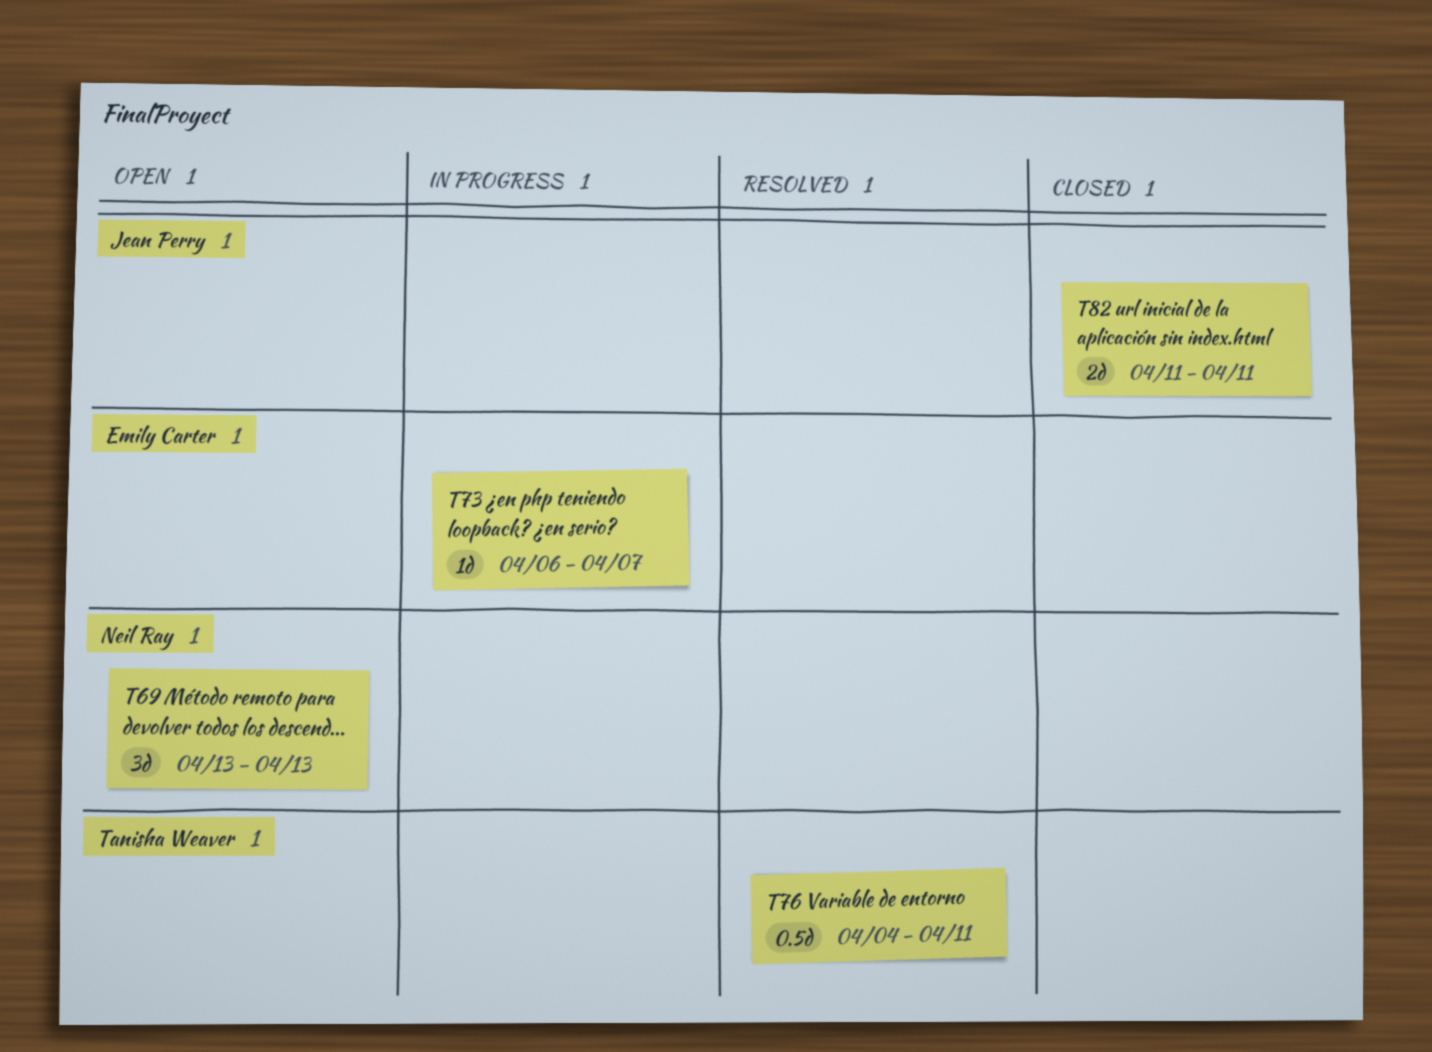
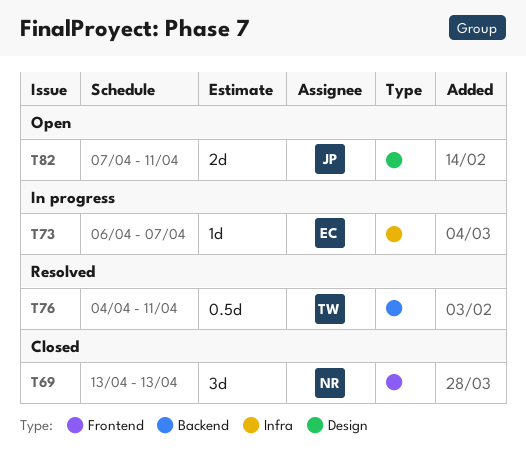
T69, status: Open -> Closed
T82, status: Closed -> Open
T82, start: Apr 11 -> Apr 7

